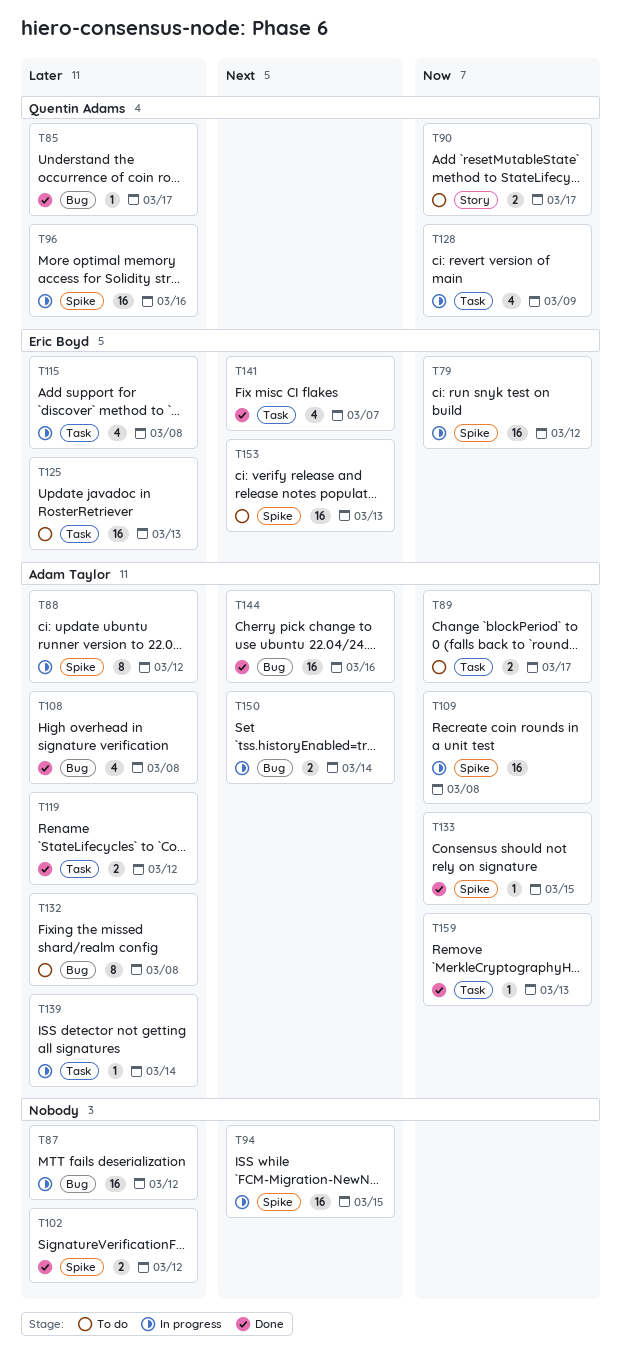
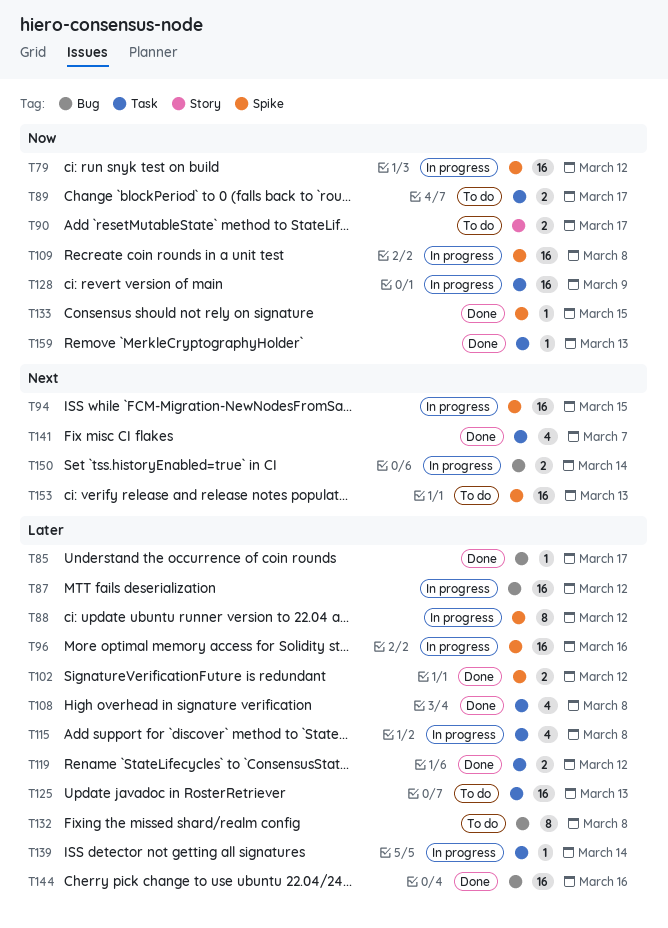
T108, label: Bug -> Task
T128, estimate: 4 -> 16
T144, priority: Next -> Later

